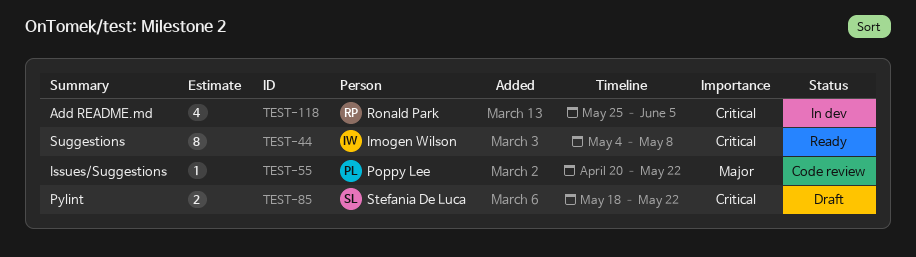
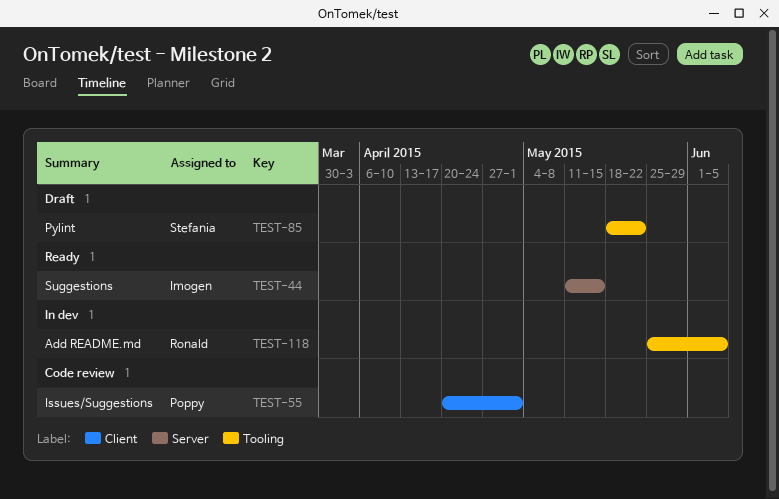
TEST-44, start: May 4 -> May 11
TEST-44, due: May 8 -> May 15
TEST-55, due: May 22 -> May 1

